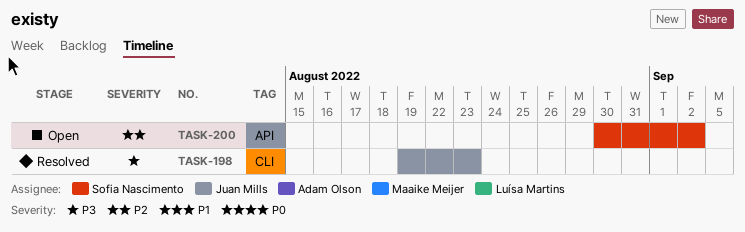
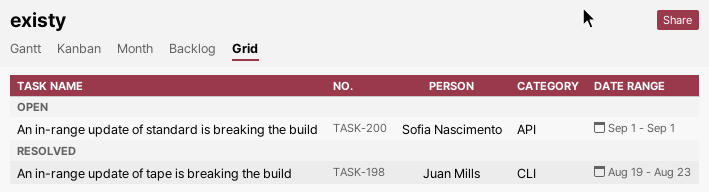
TASK-200, start: Aug 30 -> Sep 1
TASK-200, due: Sep 2 -> Sep 1

